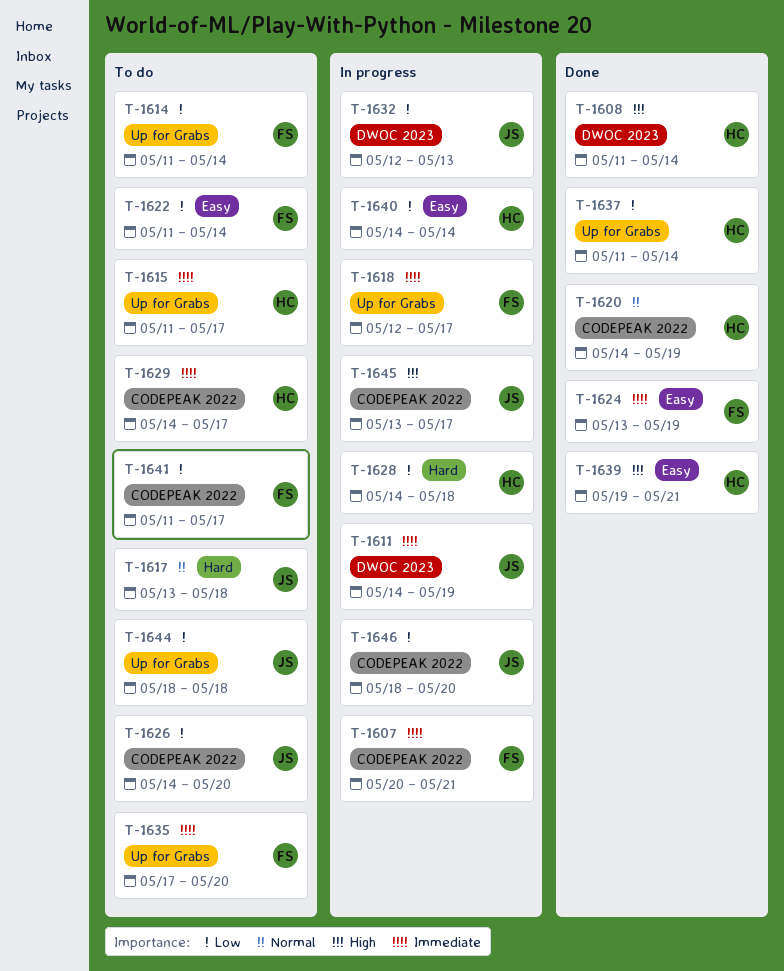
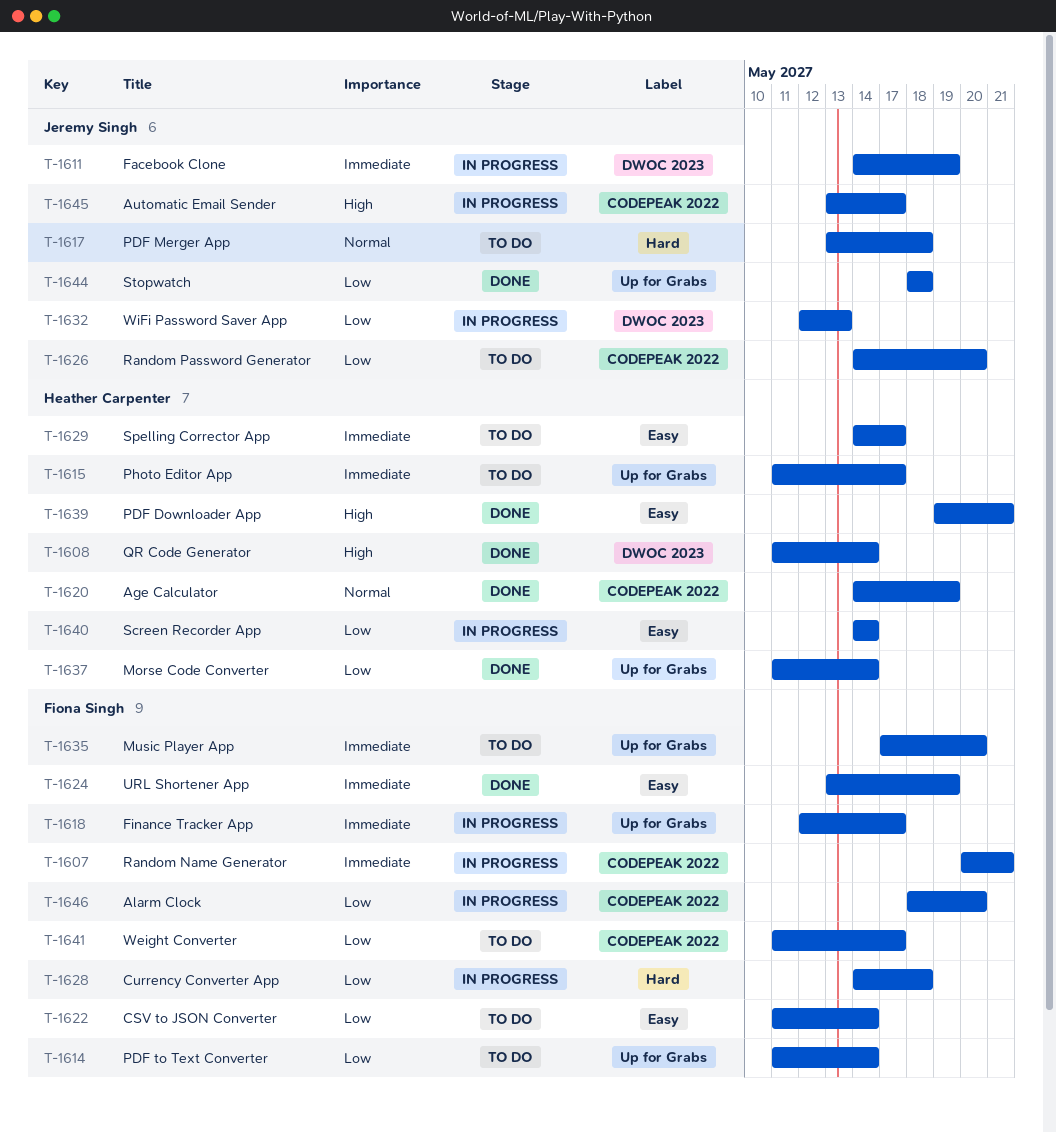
T-1628, owner: Heather Carpenter -> Fiona Singh
T-1629, label: CODEPEAK 2022 -> Easy
T-1644, status: To do -> Done
T-1646, owner: Jeremy Singh -> Fiona Singh

